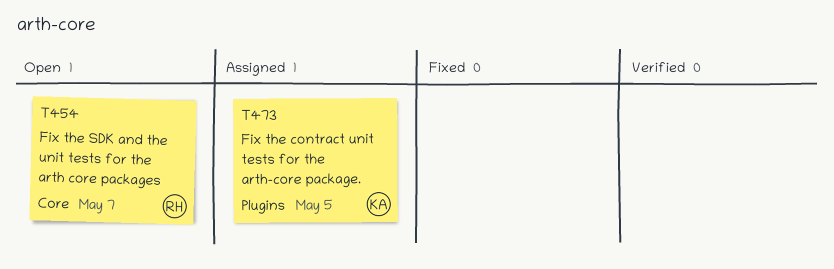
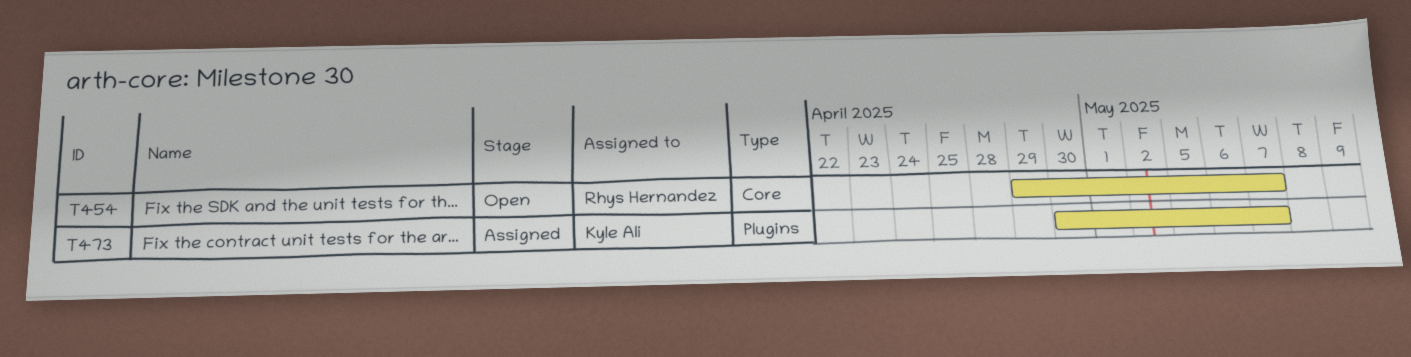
T473, due: May 5 -> May 7

